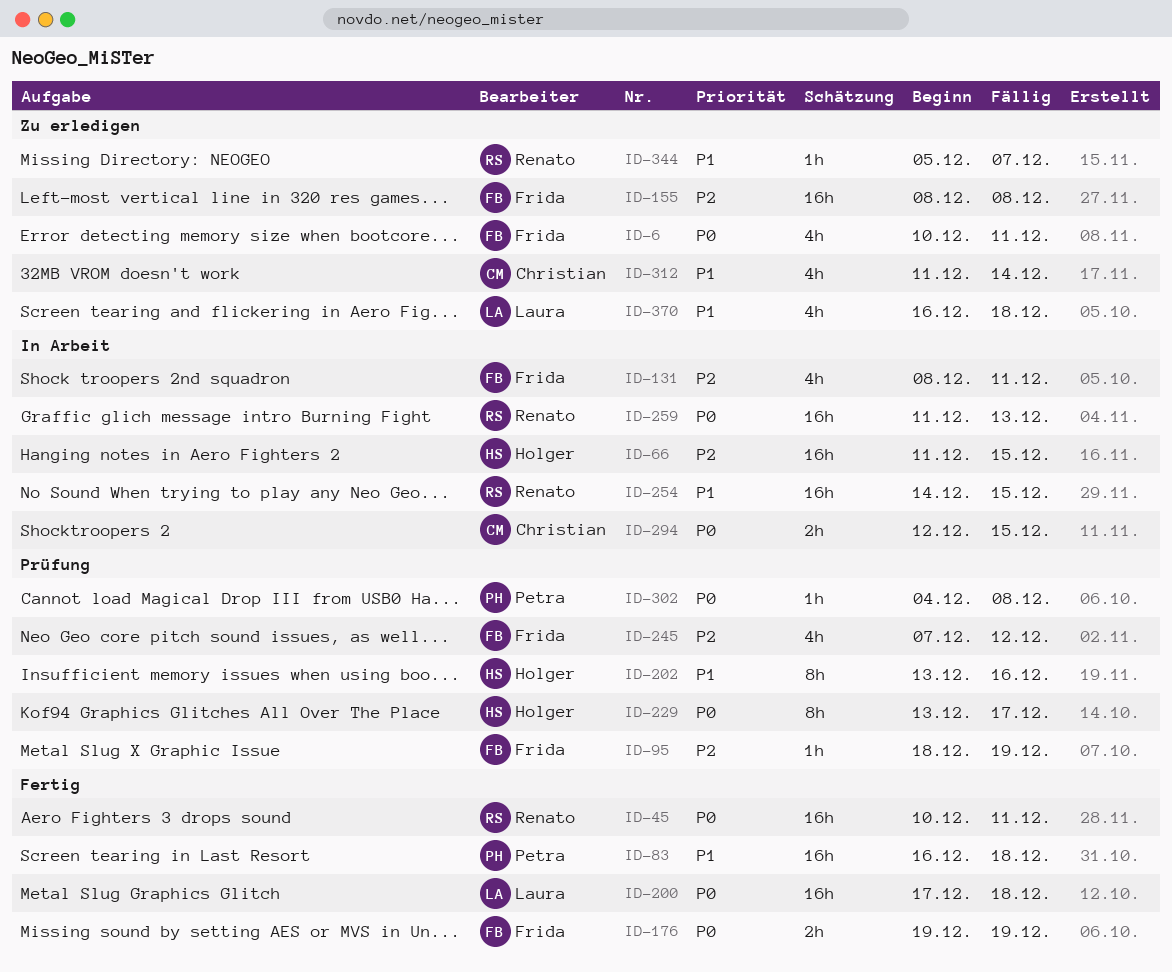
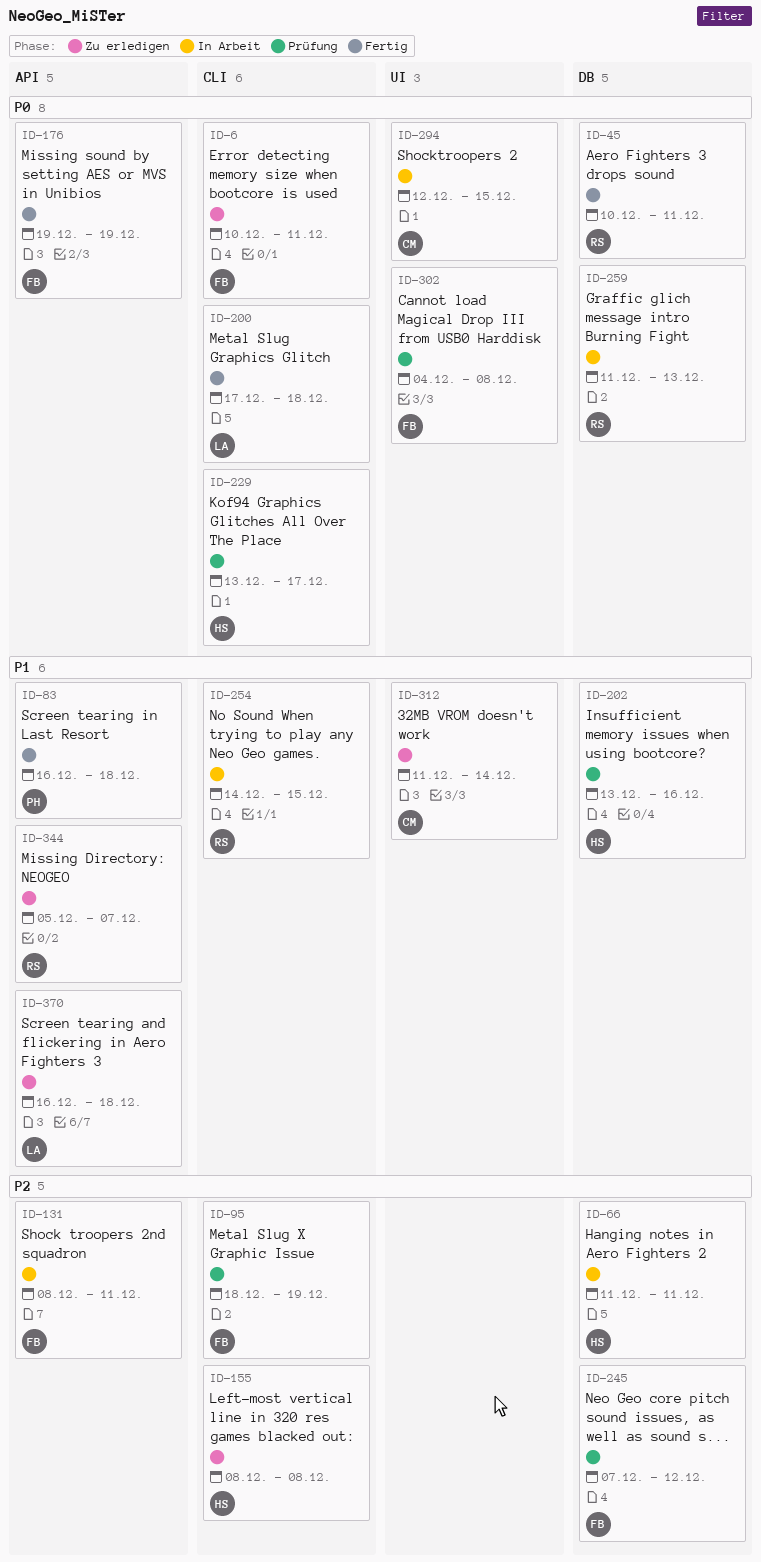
ID-66, due: Dec 15 -> Dec 11
ID-155, owner: Frida -> Holger
ID-302, owner: Petra -> Frida

